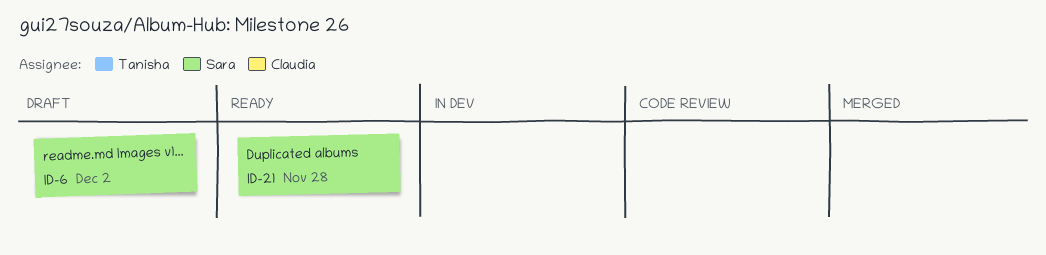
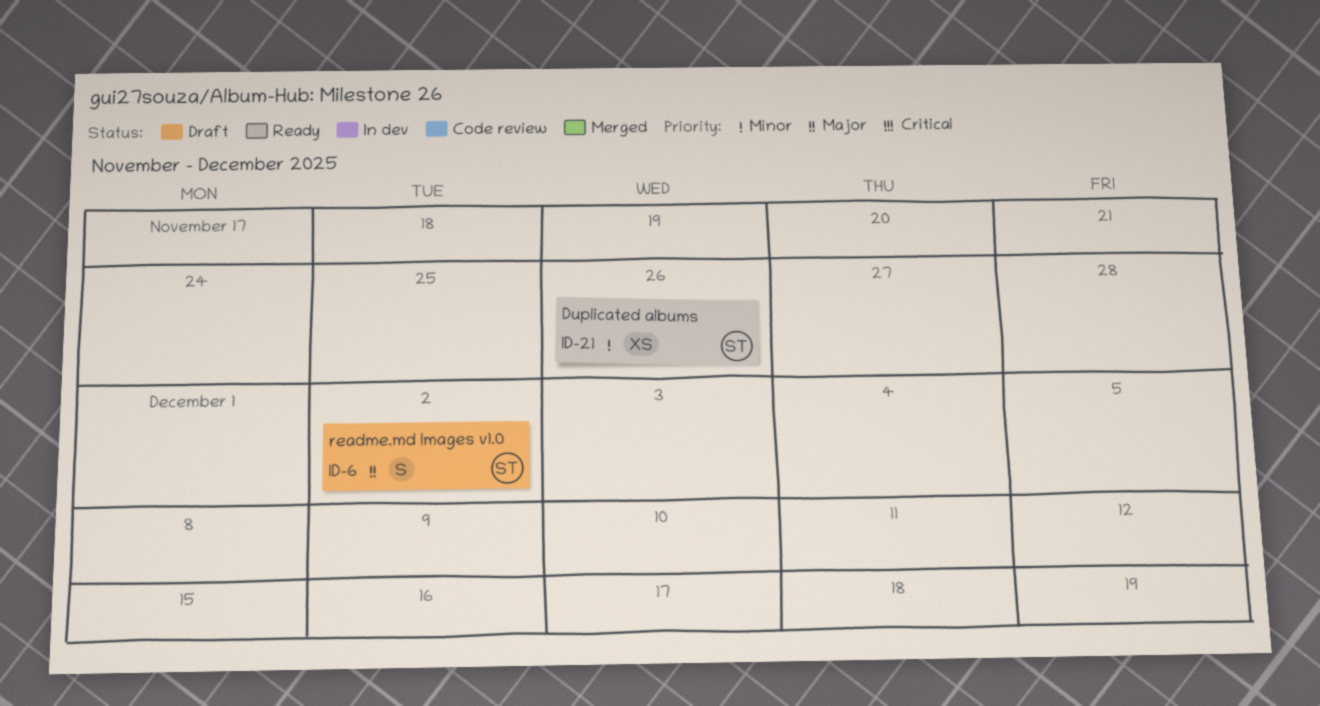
ID-21, due: Nov 28 -> Nov 26

